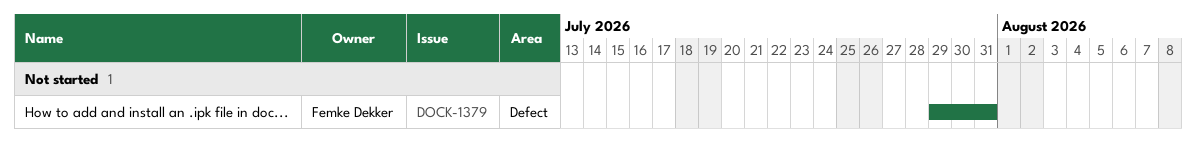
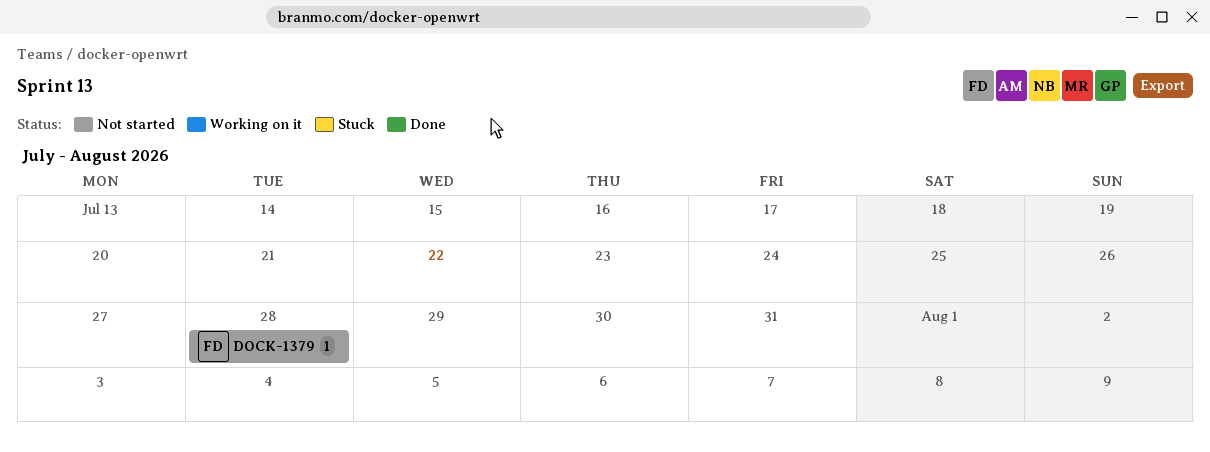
DOCK-1379, start: Jul 29 -> Jul 28
DOCK-1379, due: Jul 31 -> Jul 28

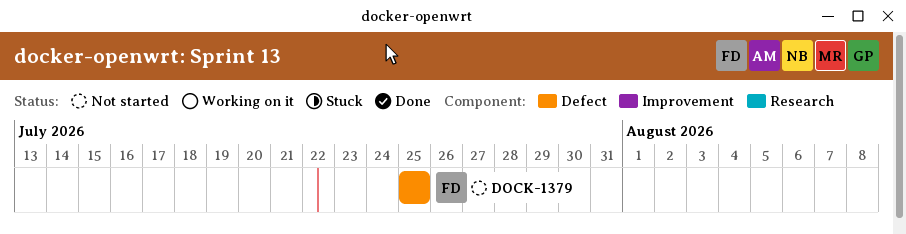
DOCK-1379, start: Jul 28 -> Jul 25
DOCK-1379, due: Jul 28 -> Jul 25

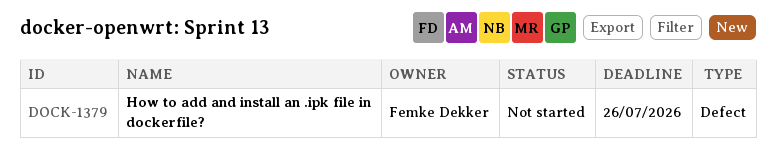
DOCK-1379, due: Jul 25 -> Jul 26

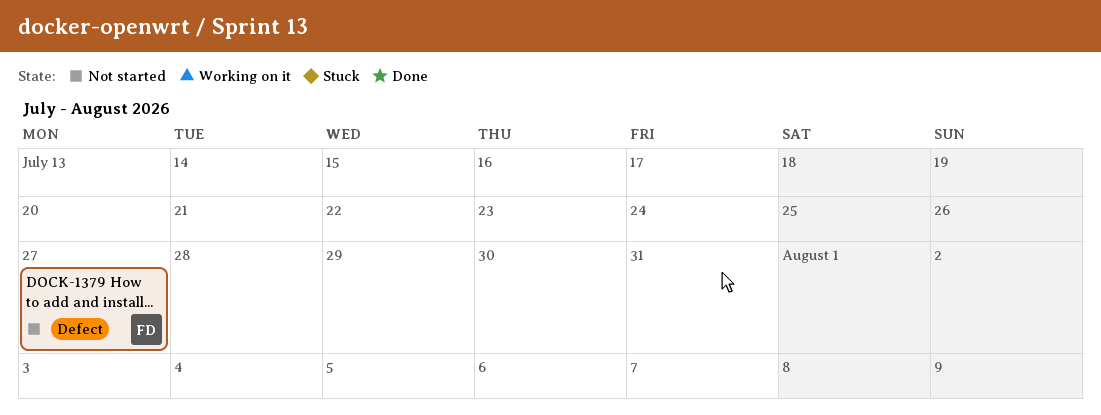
DOCK-1379, due: Jul 26 -> Jul 27

